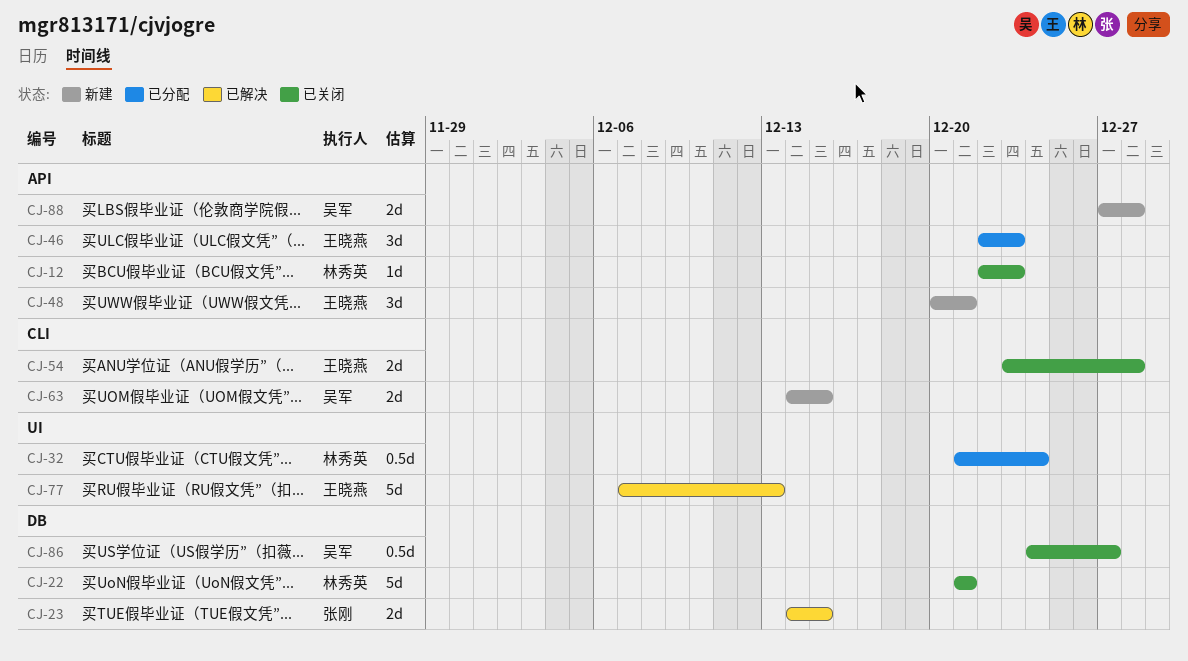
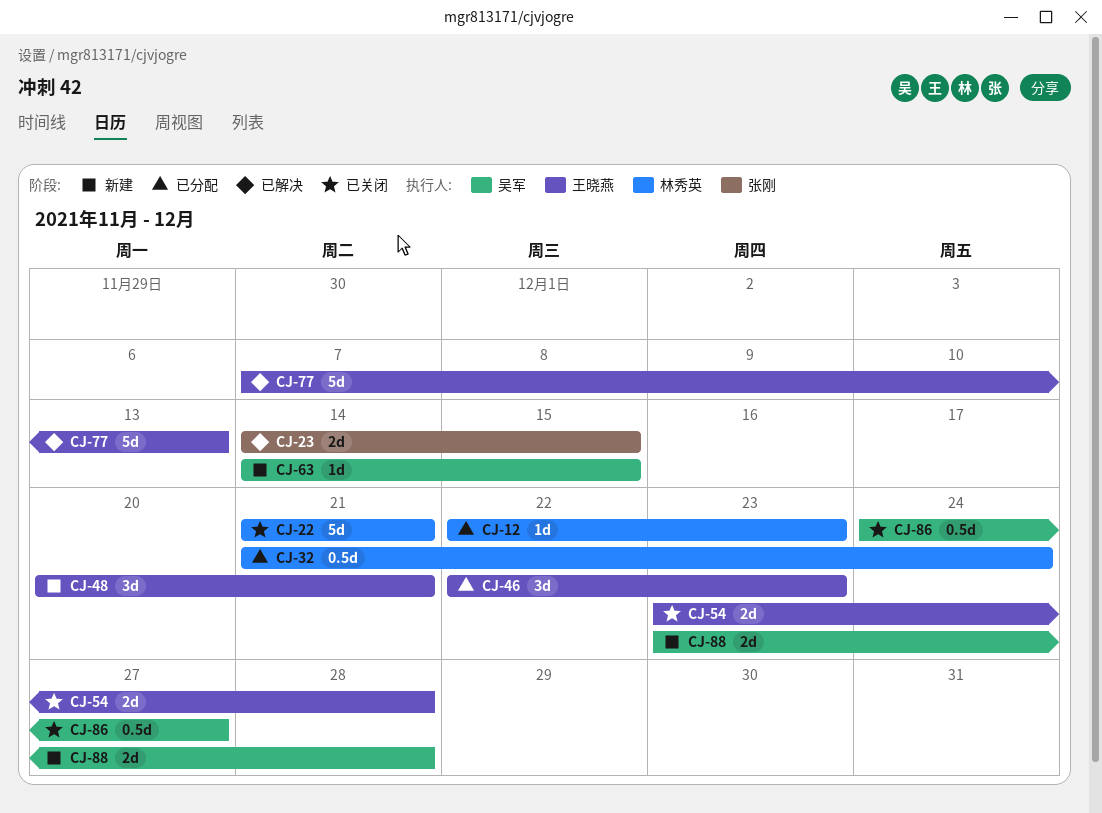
CJ-12, status: 已关闭 -> 已分配
CJ-63, estimate: 2d -> 1d
CJ-88, start: Dec 27 -> Dec 23

